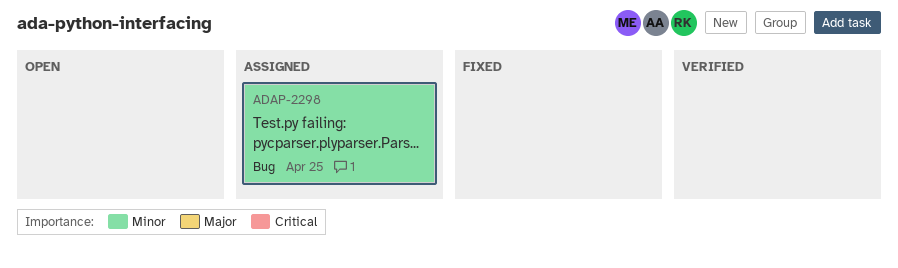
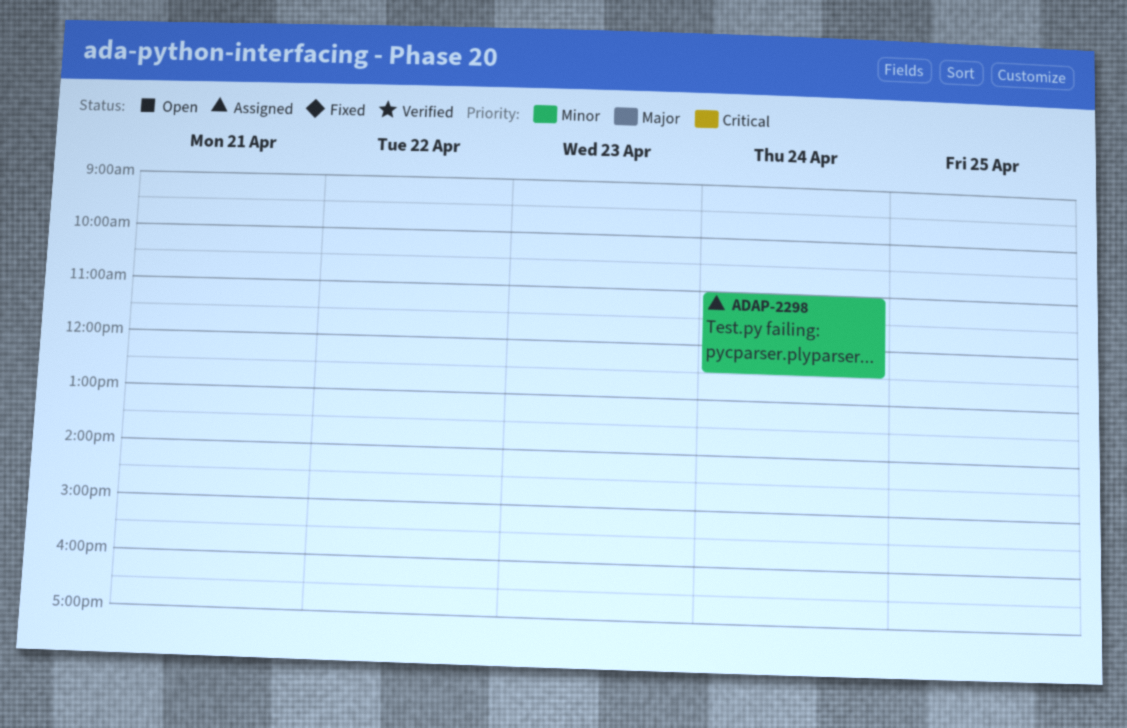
ADAP-2298, day: Apr 25 -> Apr 24

